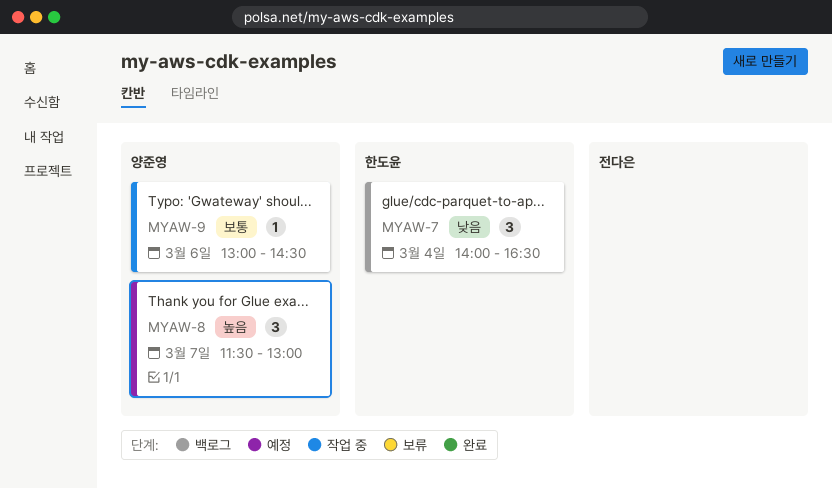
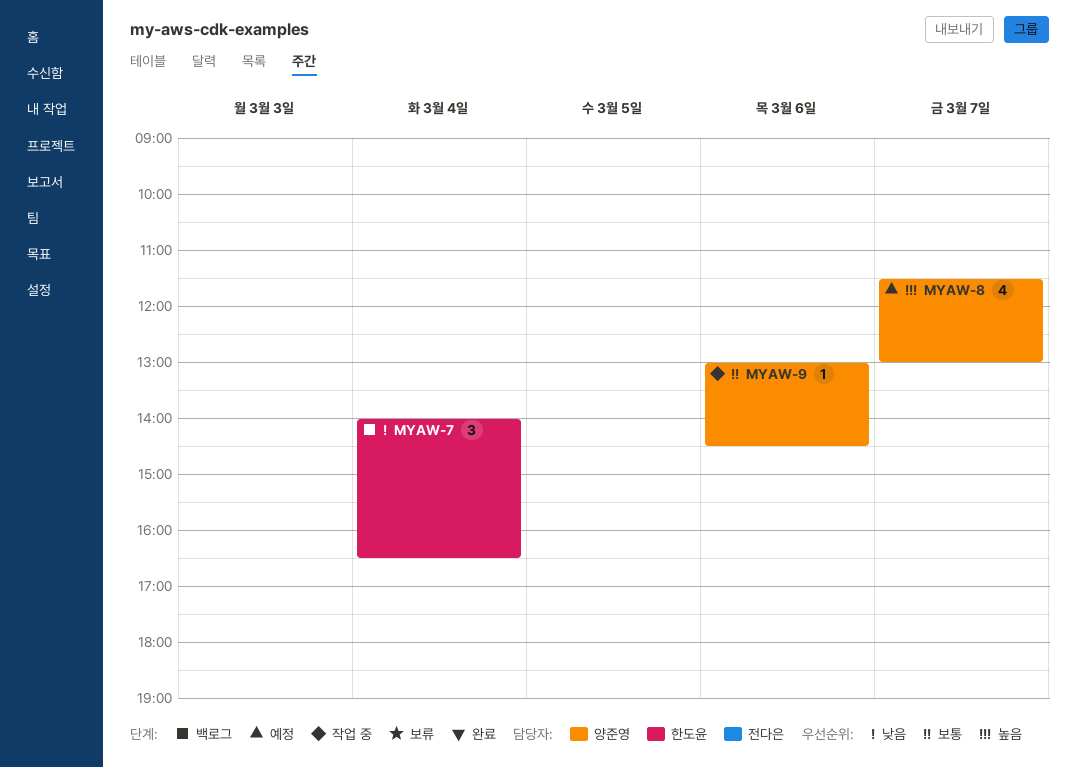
MYAW-8, estimate: 3 -> 4

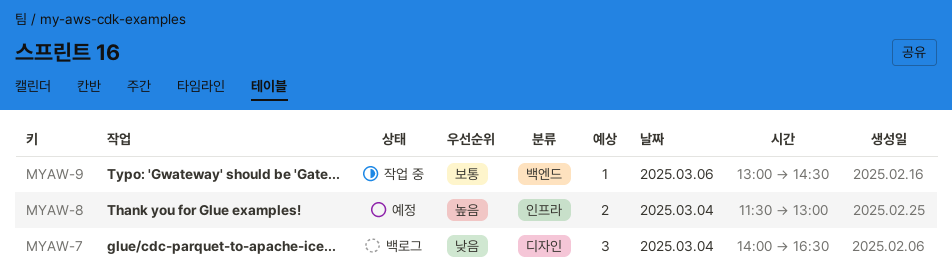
MYAW-8, estimate: 4 -> 2
MYAW-8, day: Mar 7 -> Mar 4

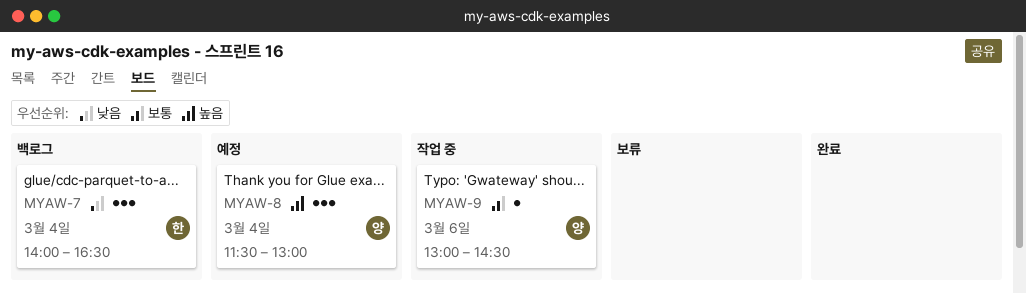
MYAW-8, estimate: 2 -> 3

